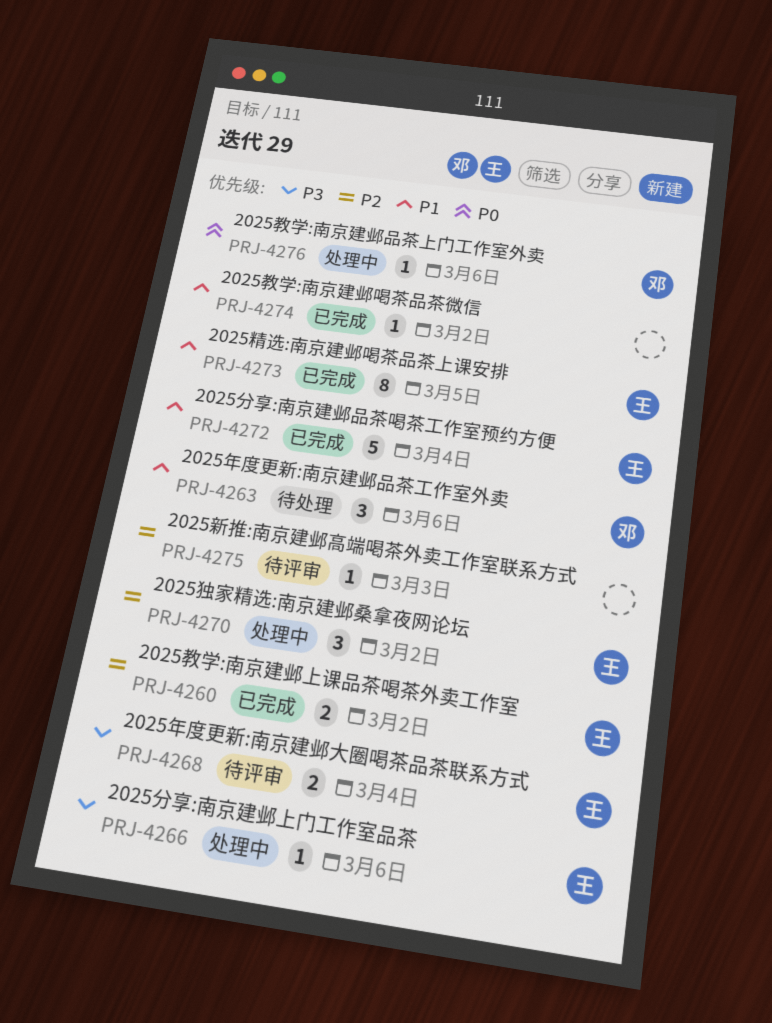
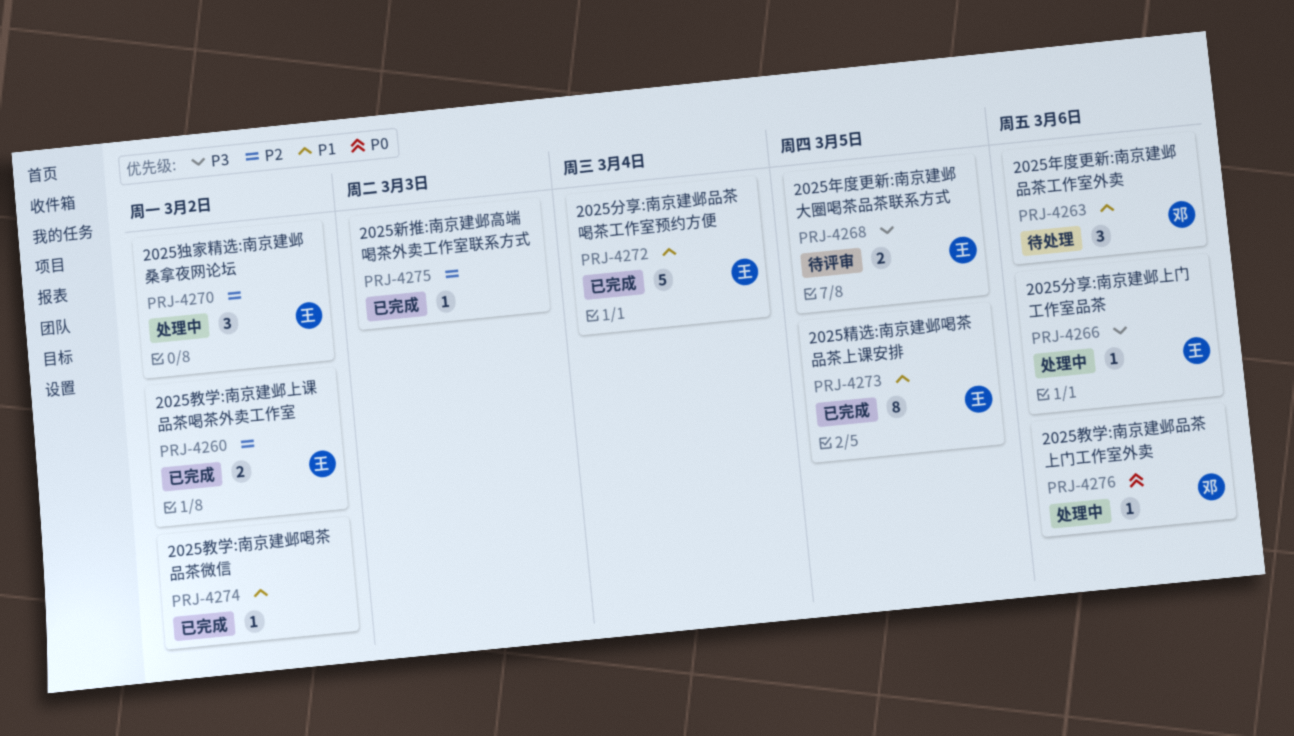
PRJ-4268, due: Mar 4 -> Mar 5
PRJ-4275, status: 待评审 -> 已完成

